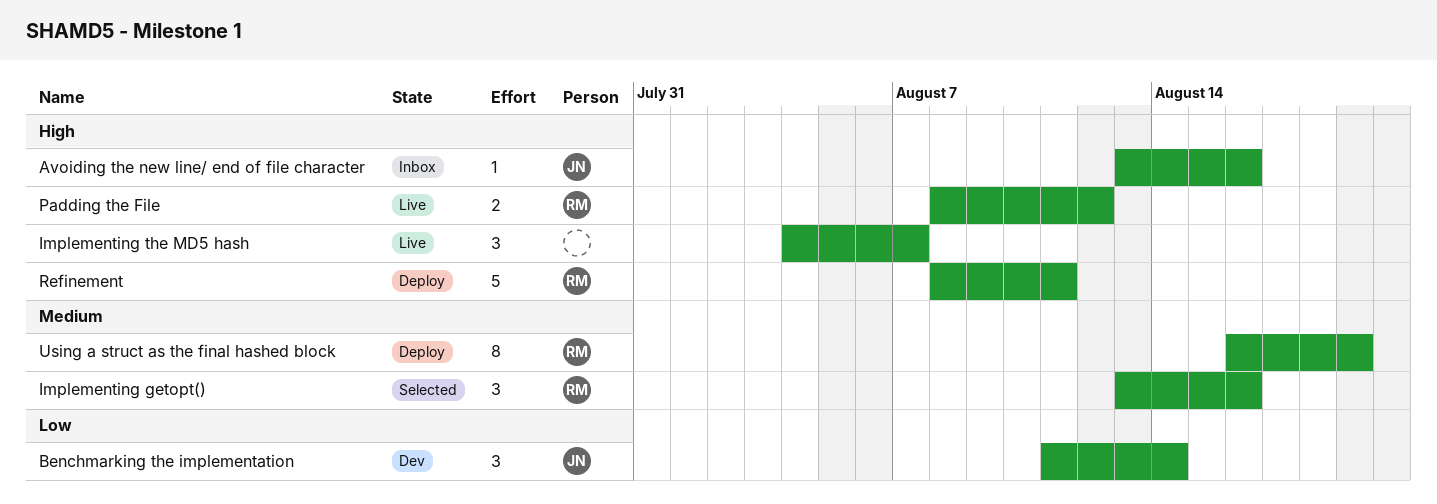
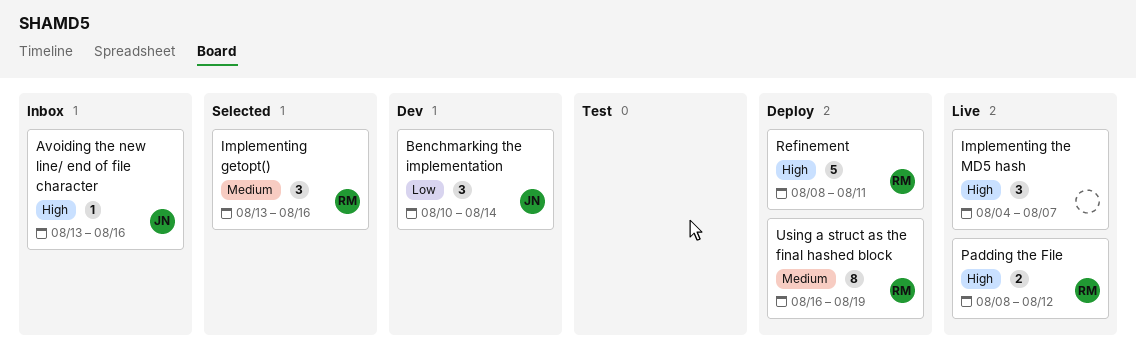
Benchmarking the implementation, start: Aug 11 -> Aug 10

